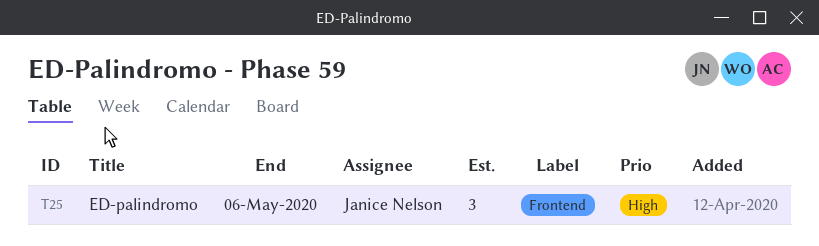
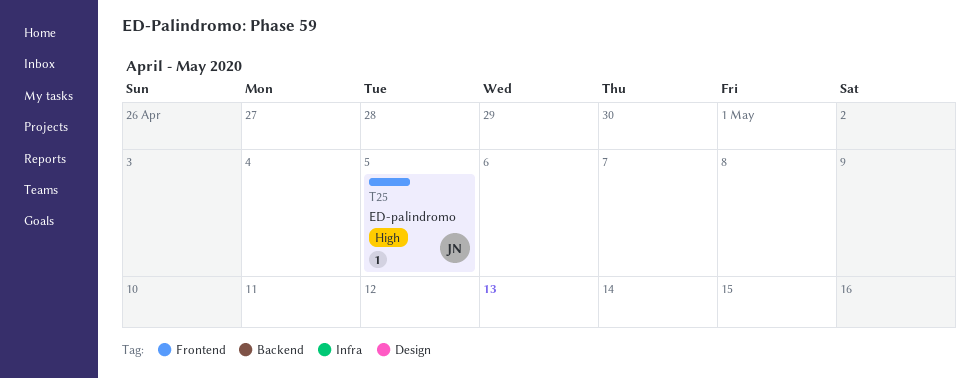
T25, estimate: 3 -> 1
T25, due: May 6 -> May 5

